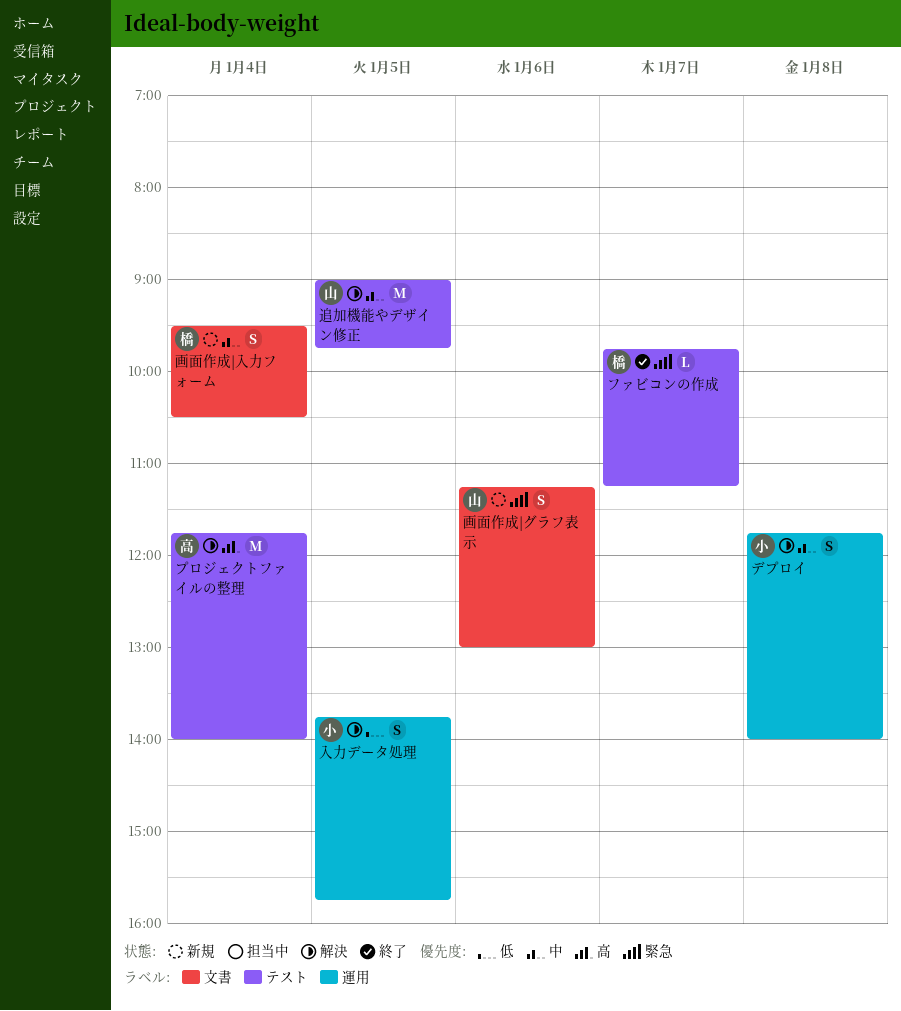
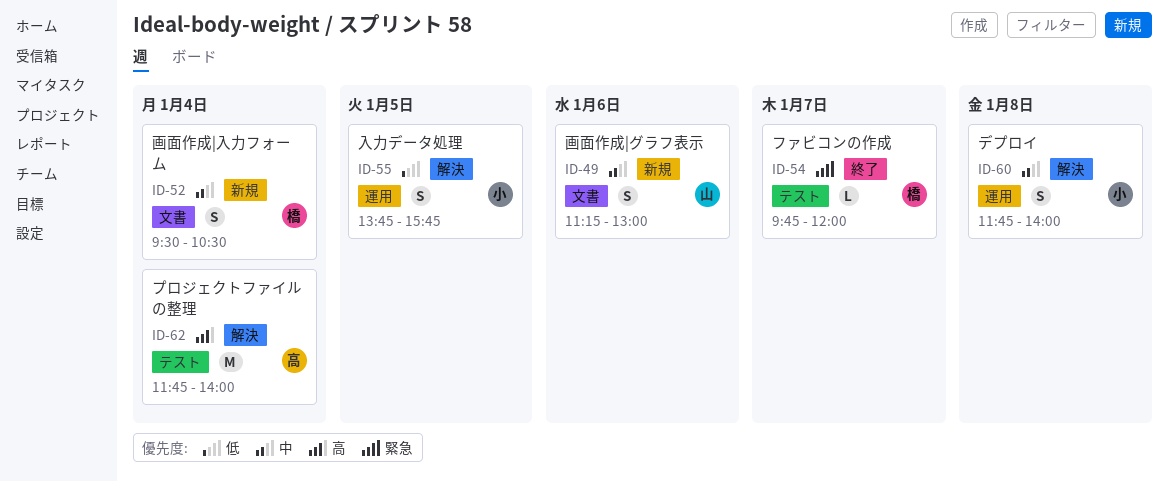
ファビコンの作成, ends: 11:15 -> 12:00
画面作成|グラフ表示, priority: 緊急 -> 中
追加機能やデザイン修正: present -> none

